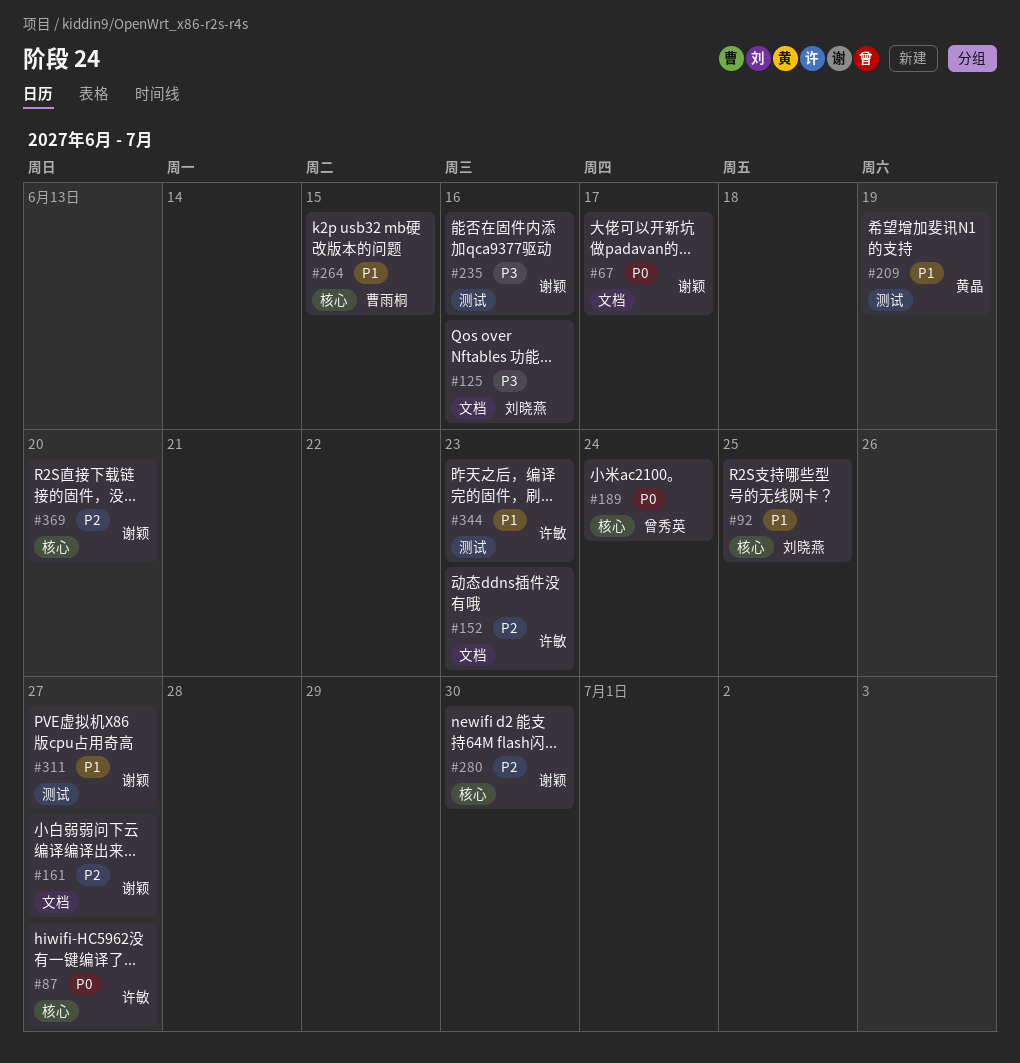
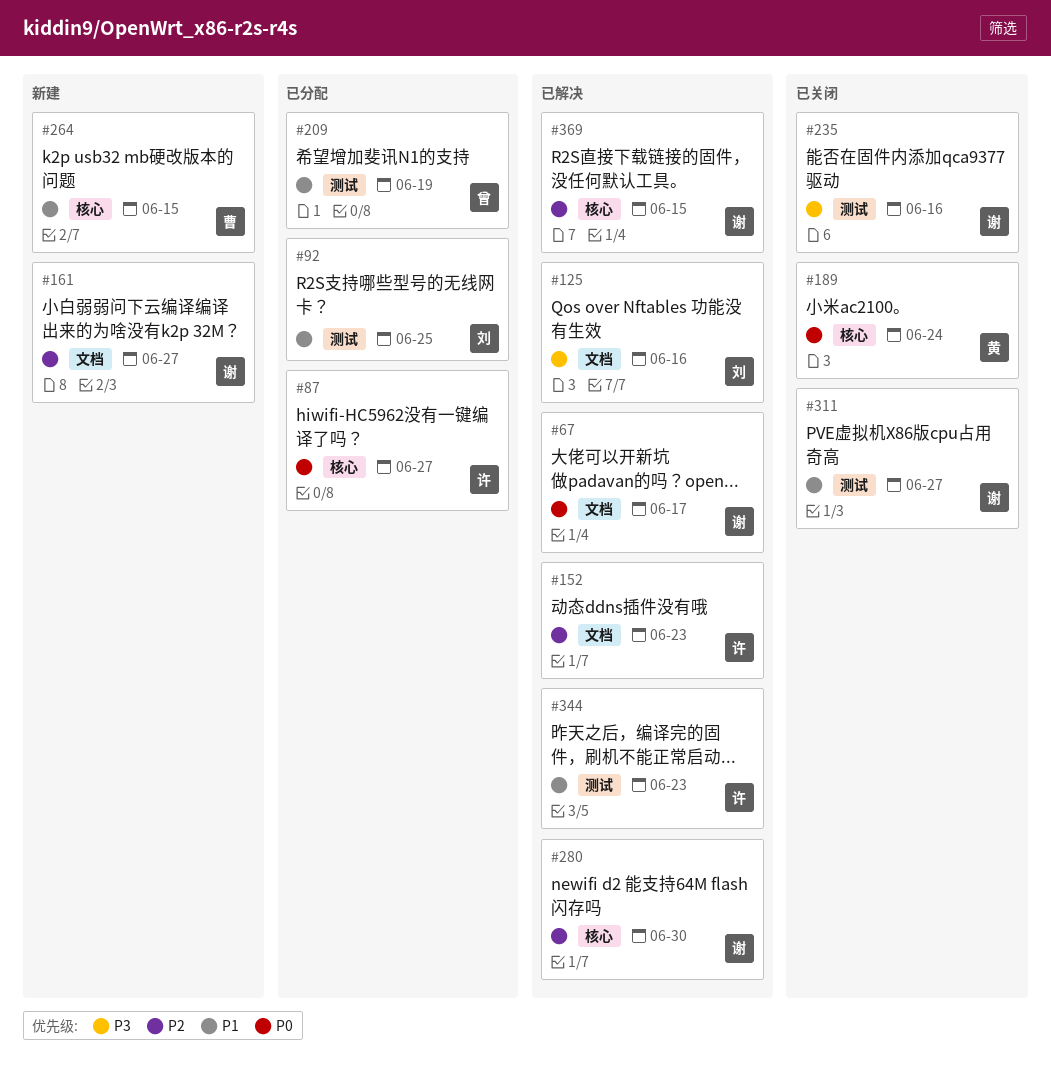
#92, label: 核心 -> 测试
#189, owner: 曾秀英 -> 黄晶
#209, owner: 黄晶 -> 曾秀英
#369, due: Jun 20 -> Jun 15

